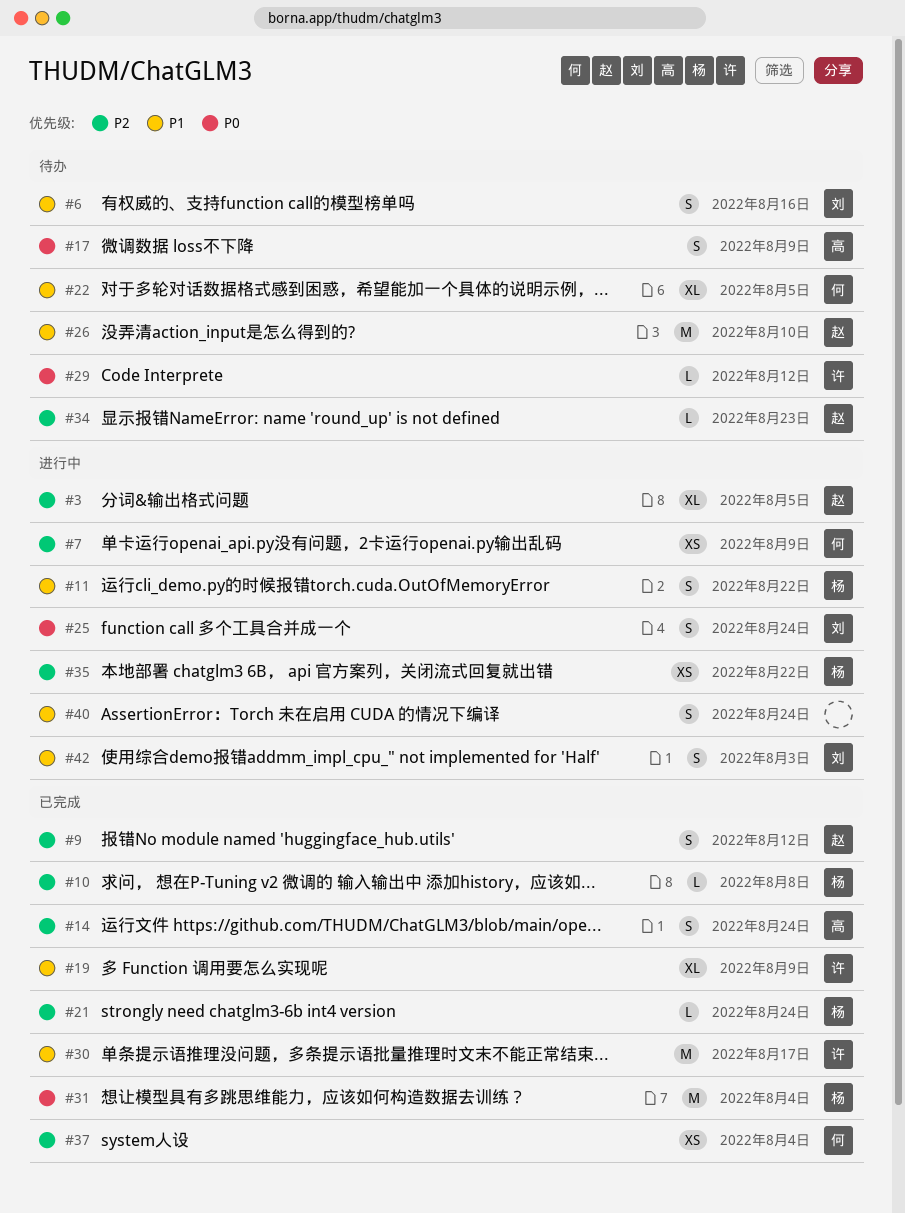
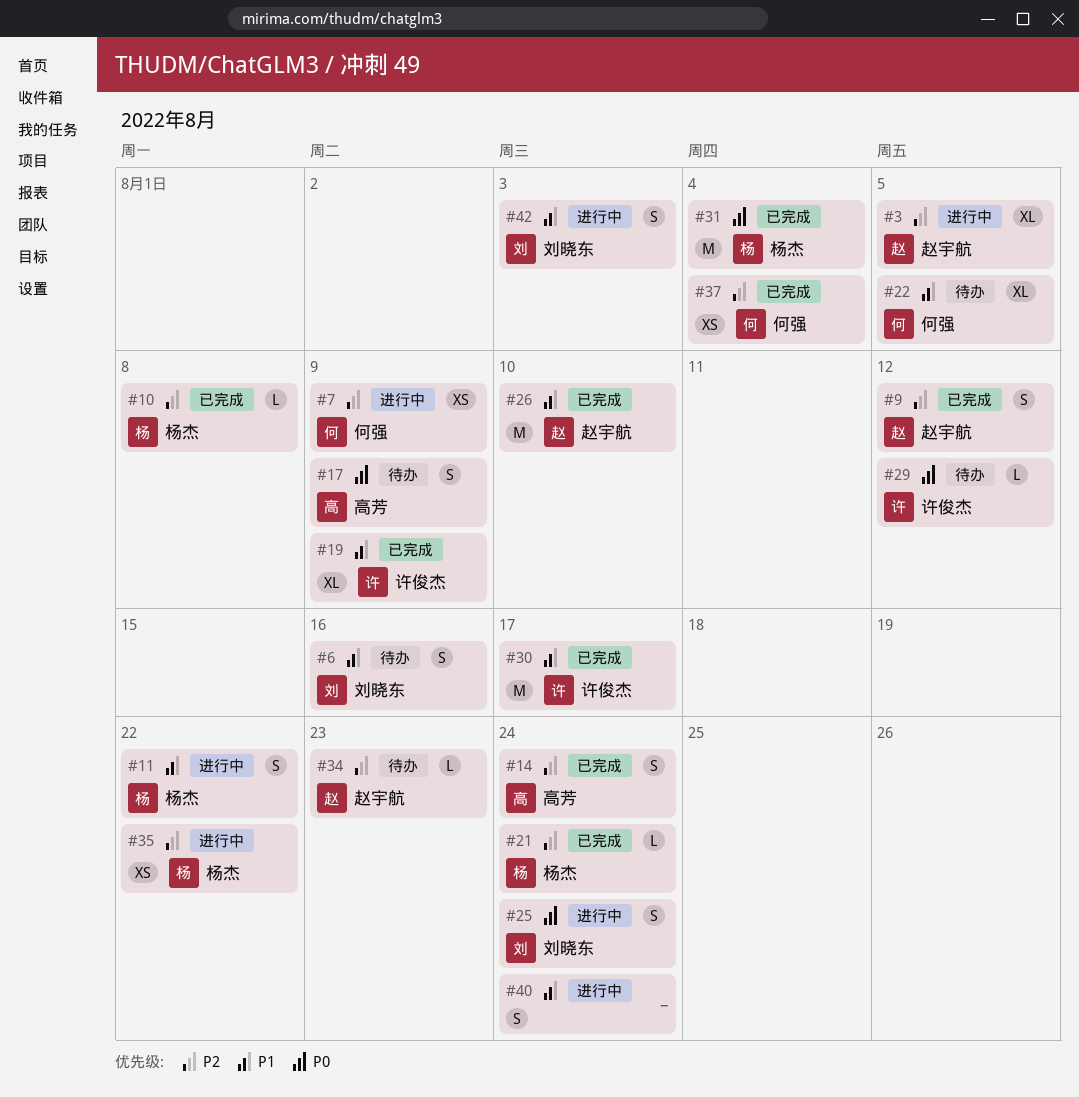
#26, status: 待办 -> 已完成

